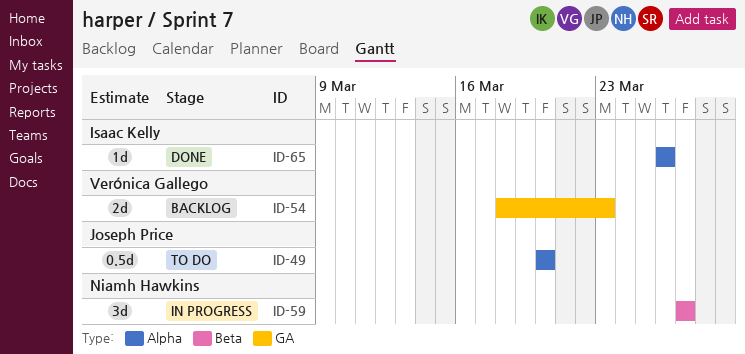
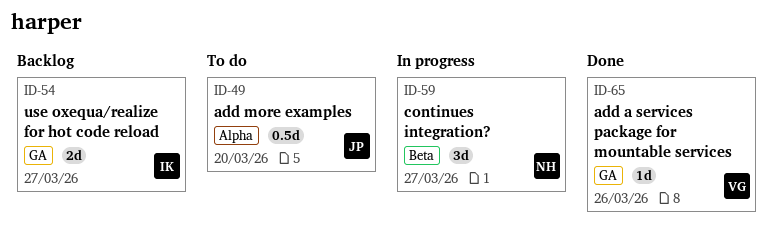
ID-54, owner: Verónica Gallego -> Isaac Kelly
ID-54, due: Mar 23 -> Mar 27
ID-65, owner: Isaac Kelly -> Verónica Gallego
ID-65, label: Alpha -> GA

